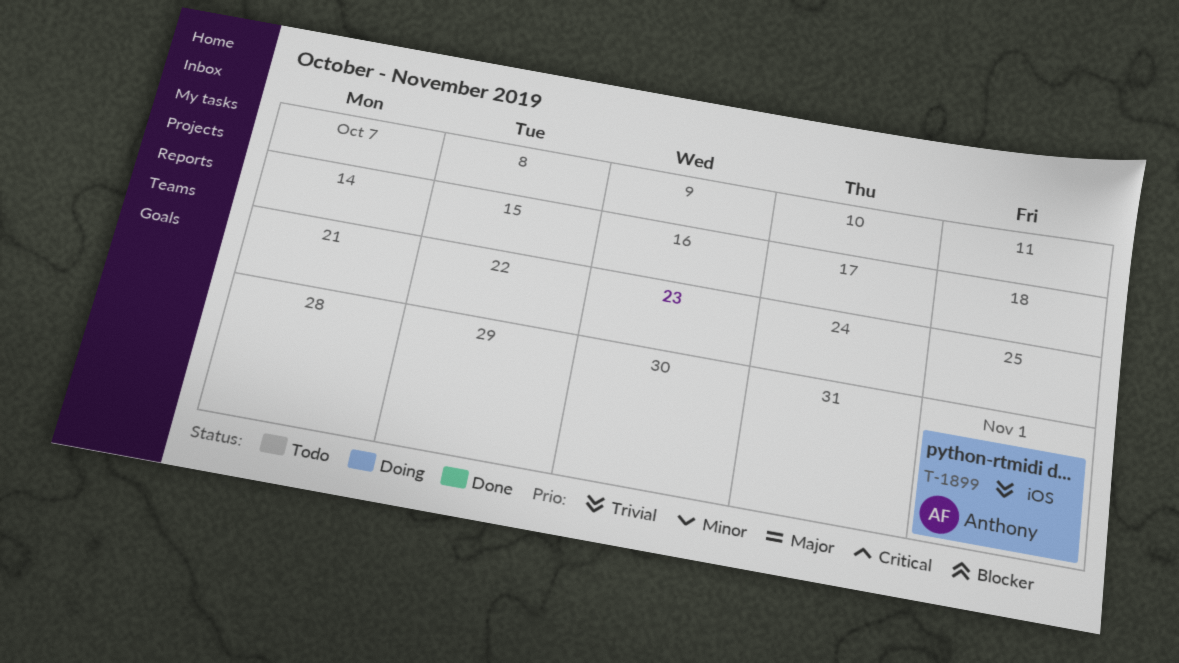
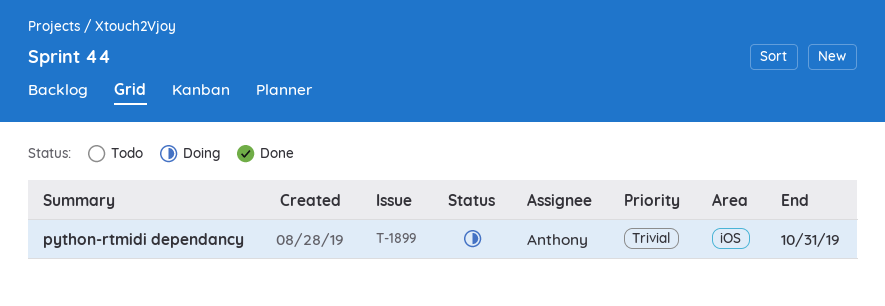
T-1899, due: Nov 1 -> Oct 31

